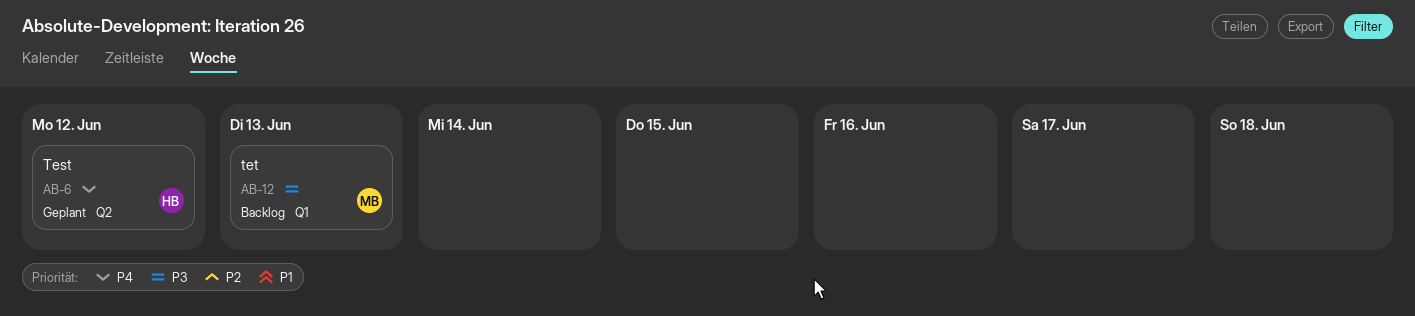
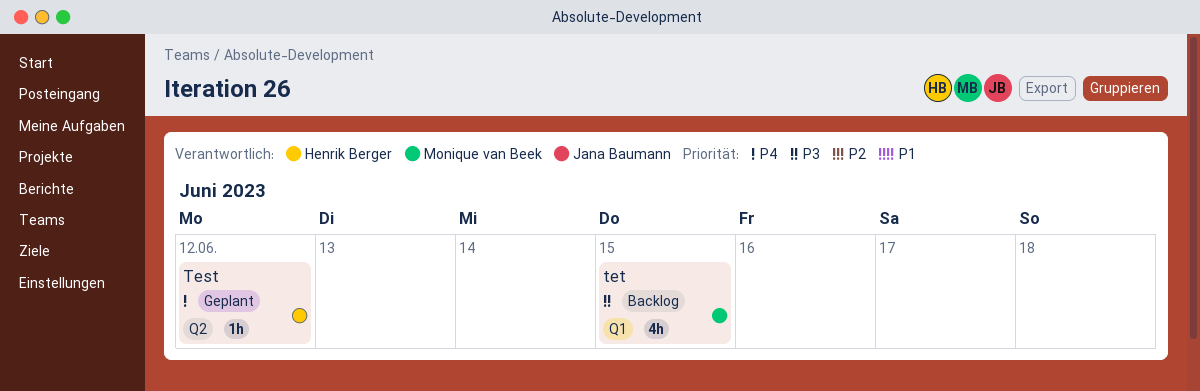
tet, due: Jun 13 -> Jun 15

